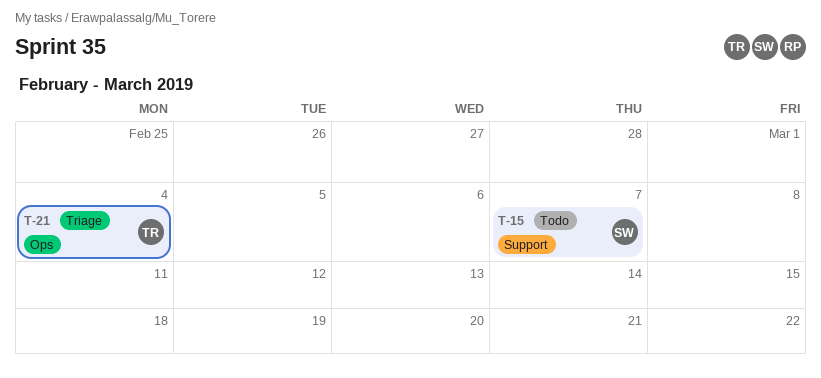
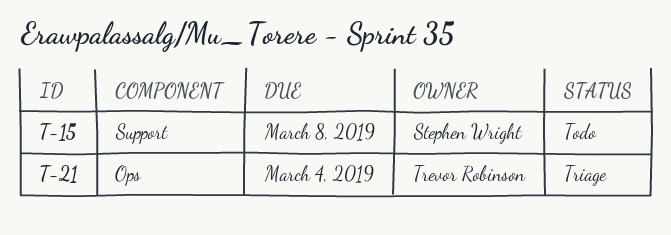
T-15, due: Mar 7 -> Mar 8

